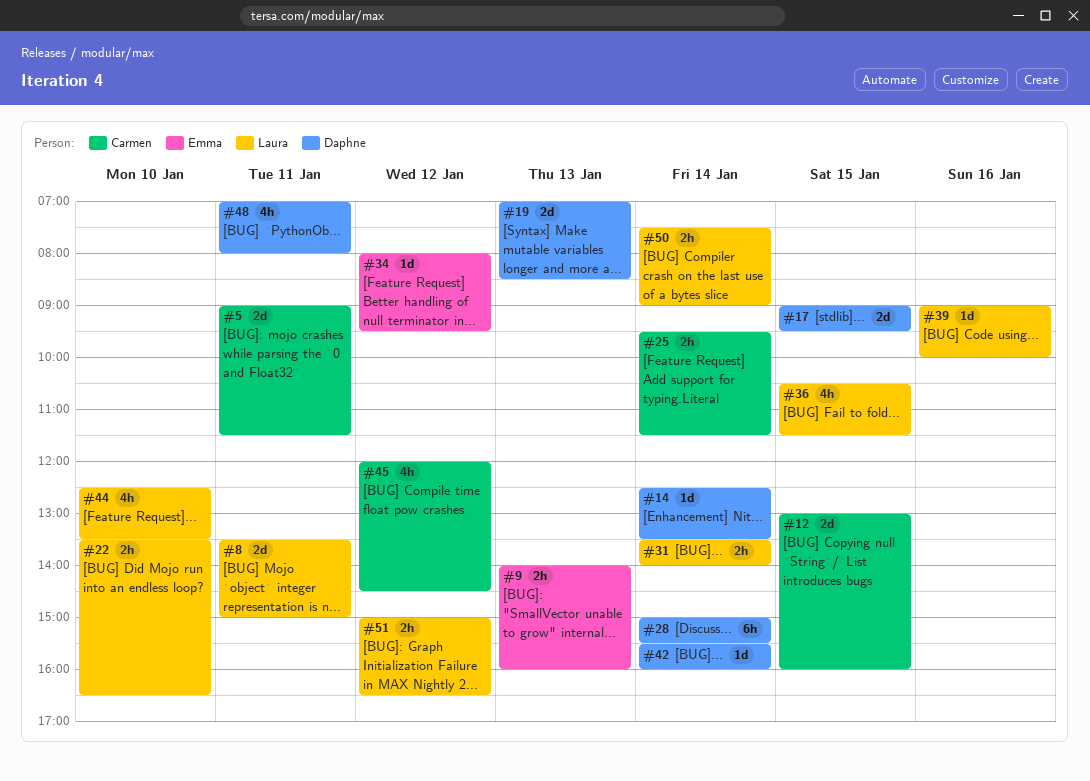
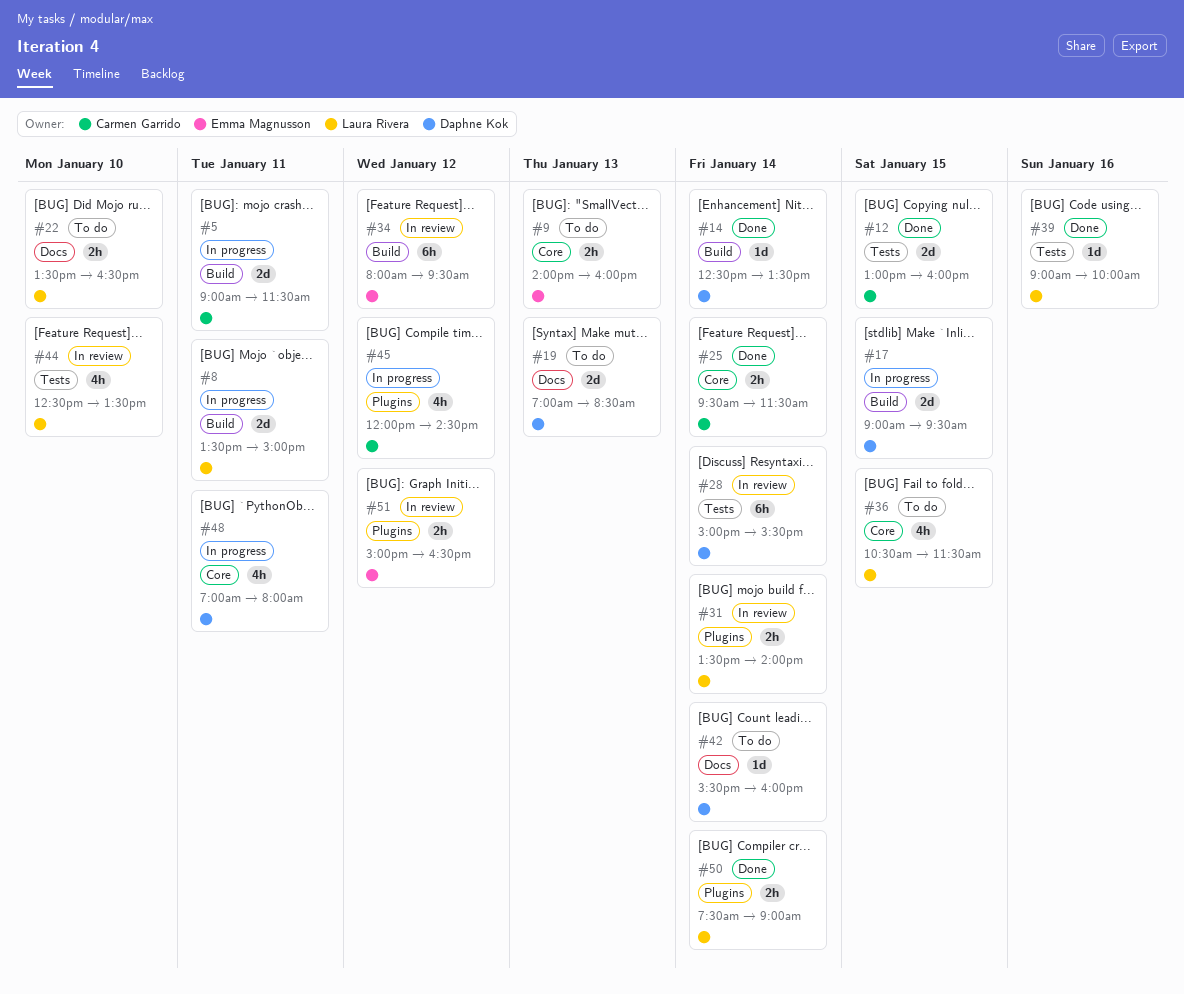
#34, estimate: 1d -> 6h
#51, owner: Laura Rivera -> Emma Magnusson

